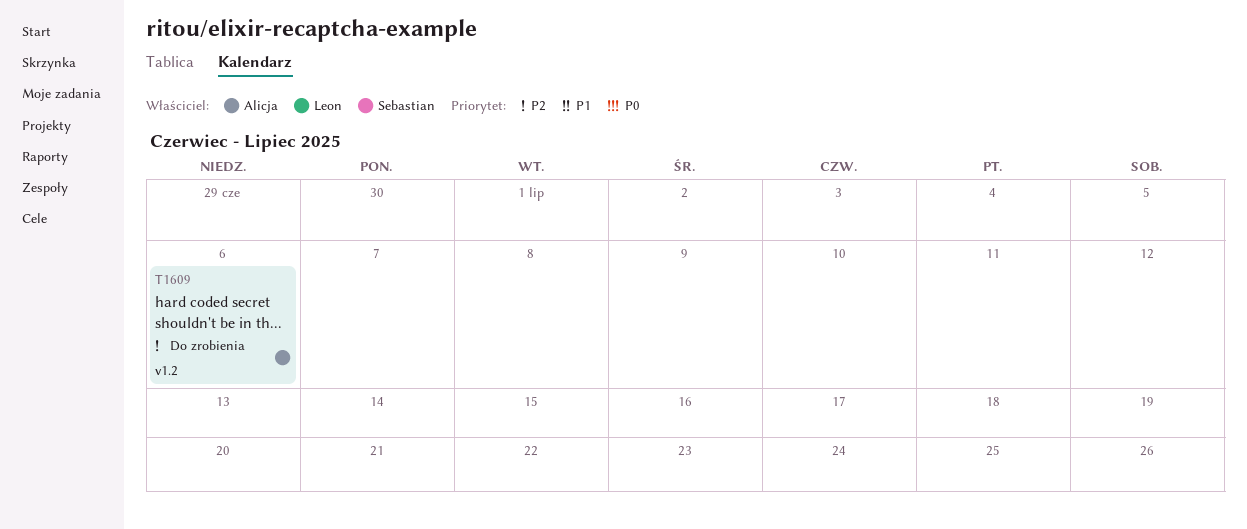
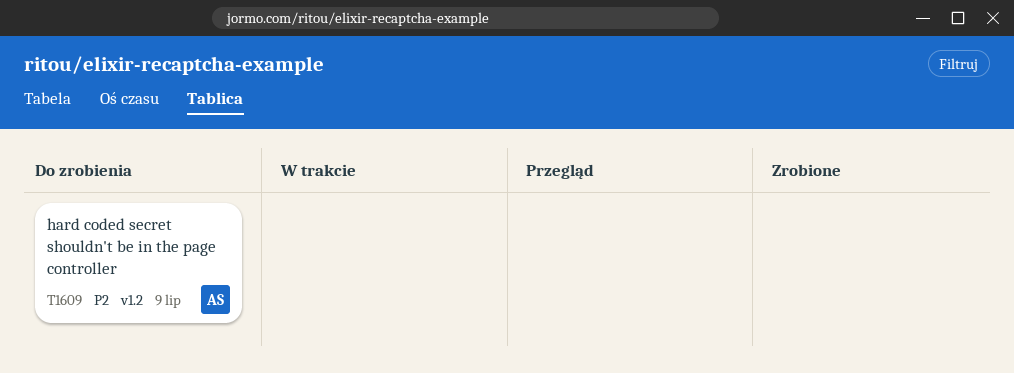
T1609, due: Jul 6 -> Jul 9

